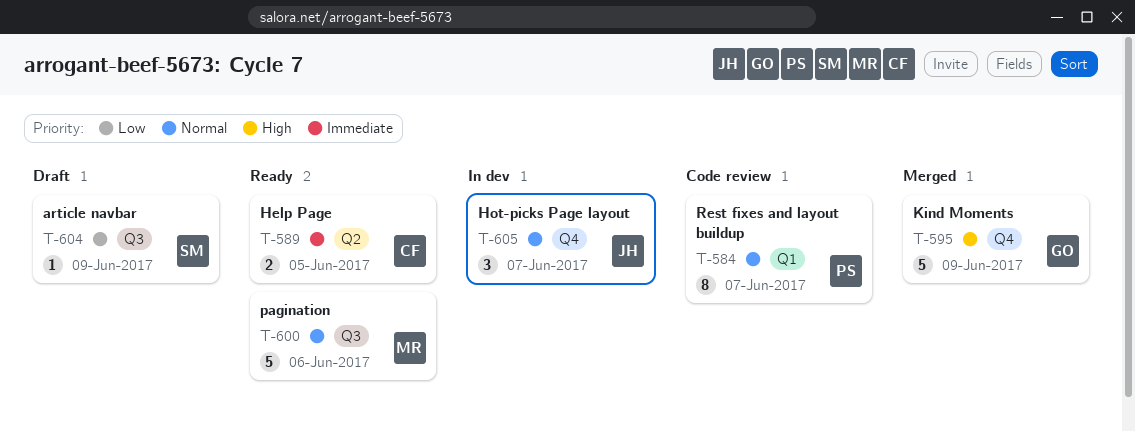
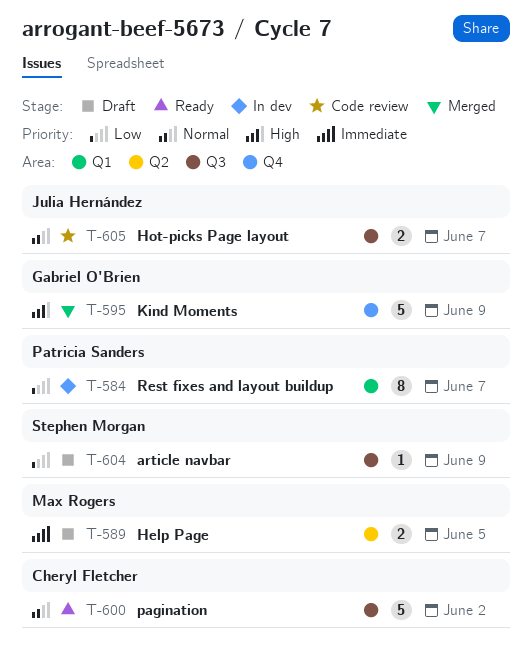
T-584, status: Code review -> In dev
T-584, priority: Normal -> Low
T-589, status: Ready -> Draft
T-589, owner: Cheryl Fletcher -> Max Rogers
T-600, owner: Max Rogers -> Cheryl Fletcher
T-600, due: Jun 6 -> Jun 2
T-605, status: In dev -> Code review
T-605, label: Q4 -> Q3
T-605, estimate: 3 -> 2

